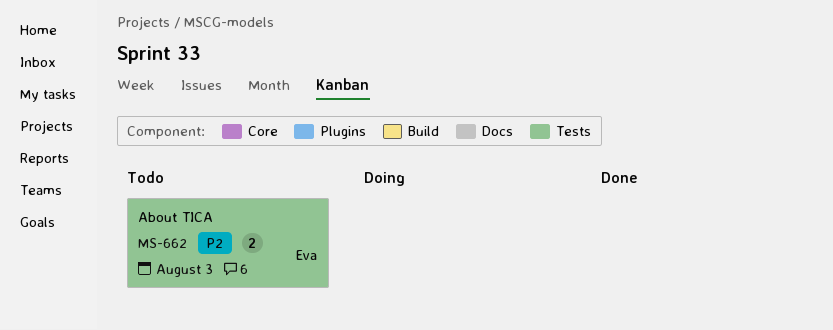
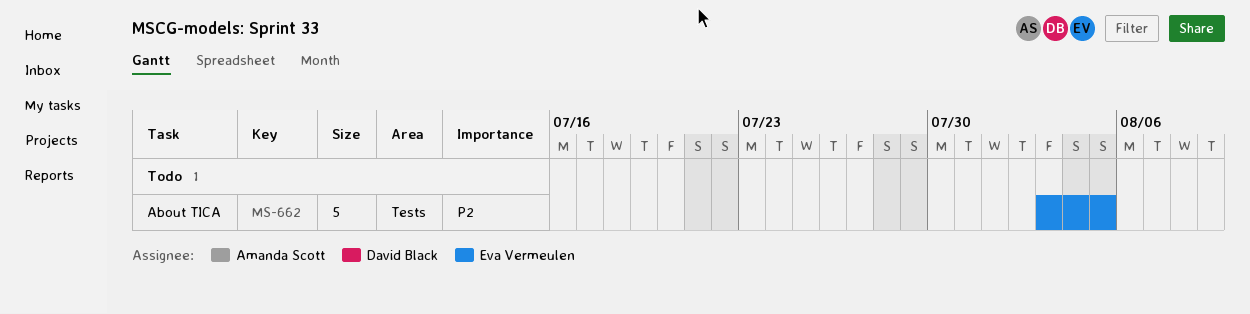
MS-662, estimate: 2 -> 5
MS-662, due: Aug 3 -> Aug 5

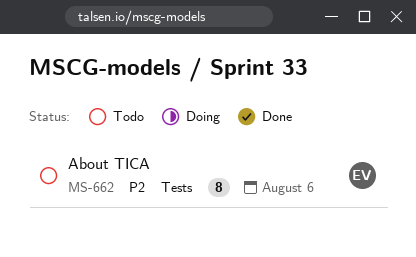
MS-662, estimate: 5 -> 8
MS-662, due: Aug 5 -> Aug 6

